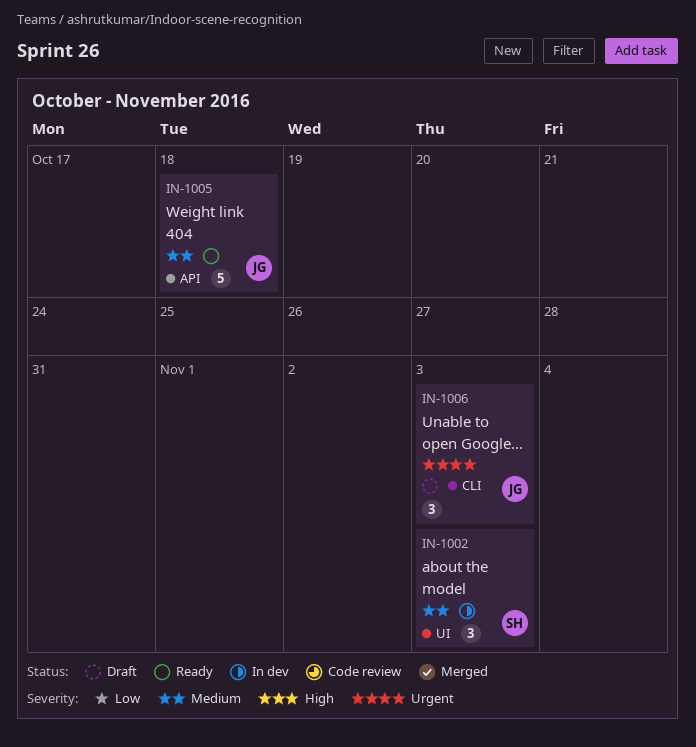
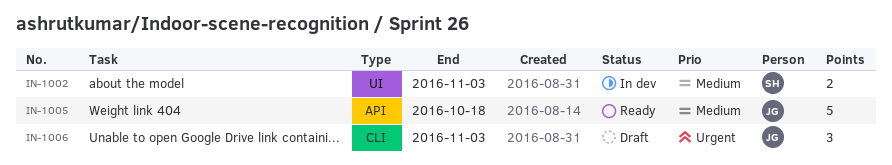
IN-1002, estimate: 3 -> 2

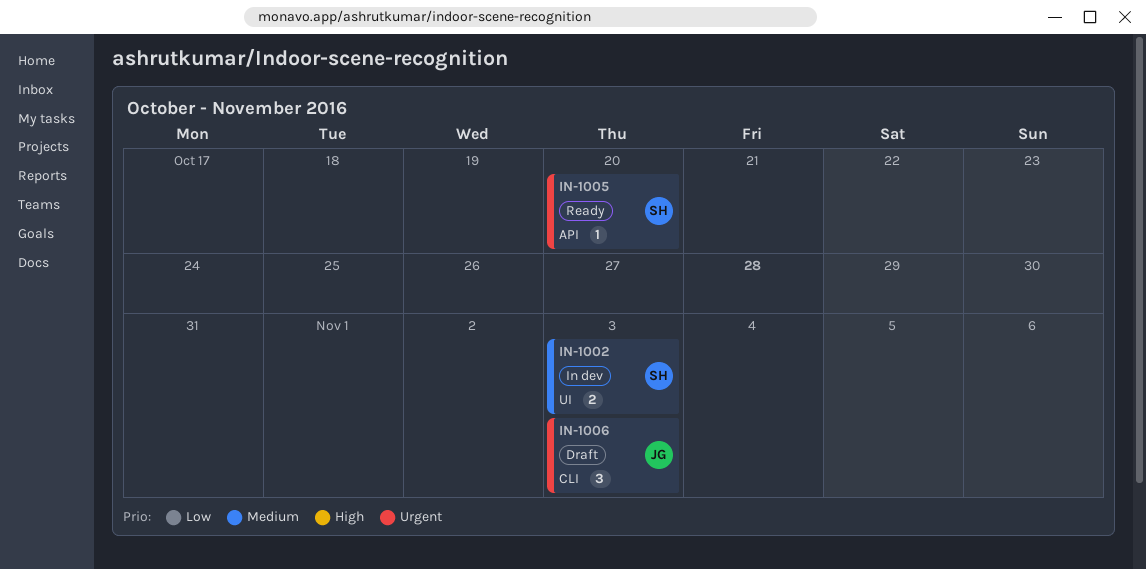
IN-1005, owner: JG -> SH
IN-1005, priority: Medium -> Urgent
IN-1005, estimate: 5 -> 1
IN-1005, due: Oct 18 -> Oct 20

